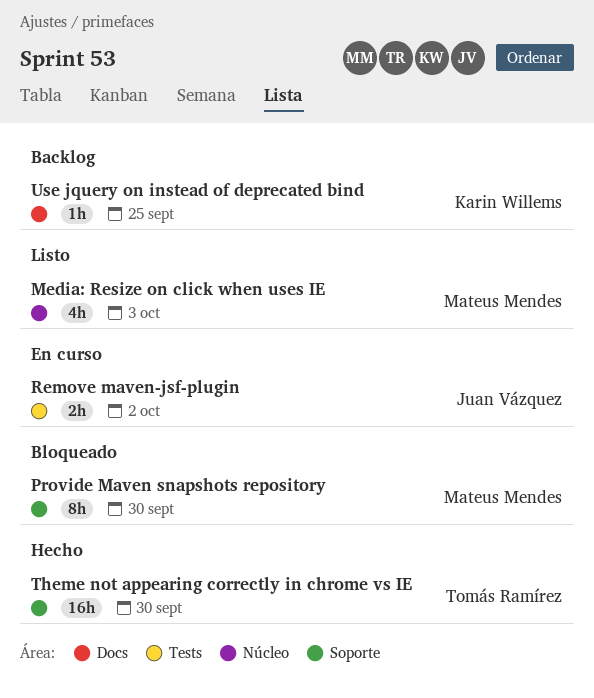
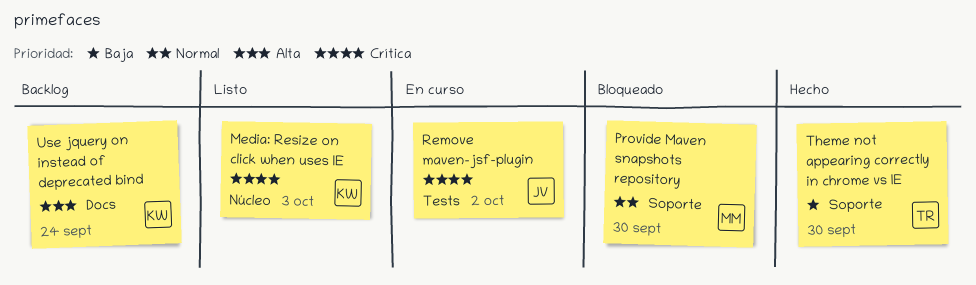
Media: Resize on click when uses IE, owner: Mateus Mendes -> Karin Willems
Use jquery on instead of deprecated bind, due: Sep 25 -> Sep 24

